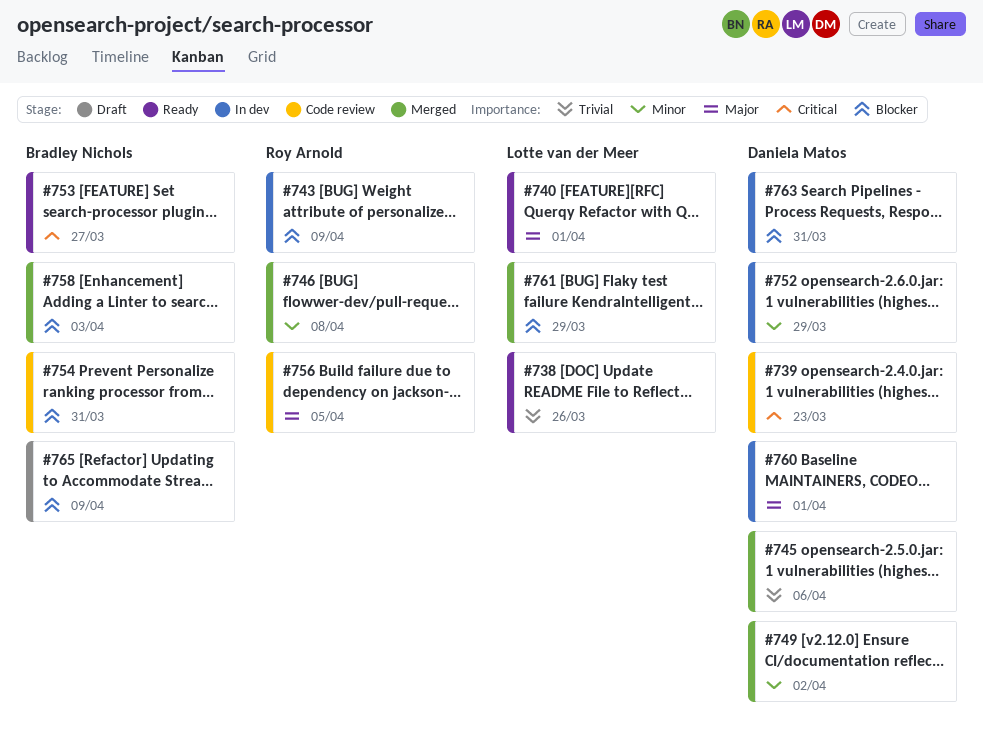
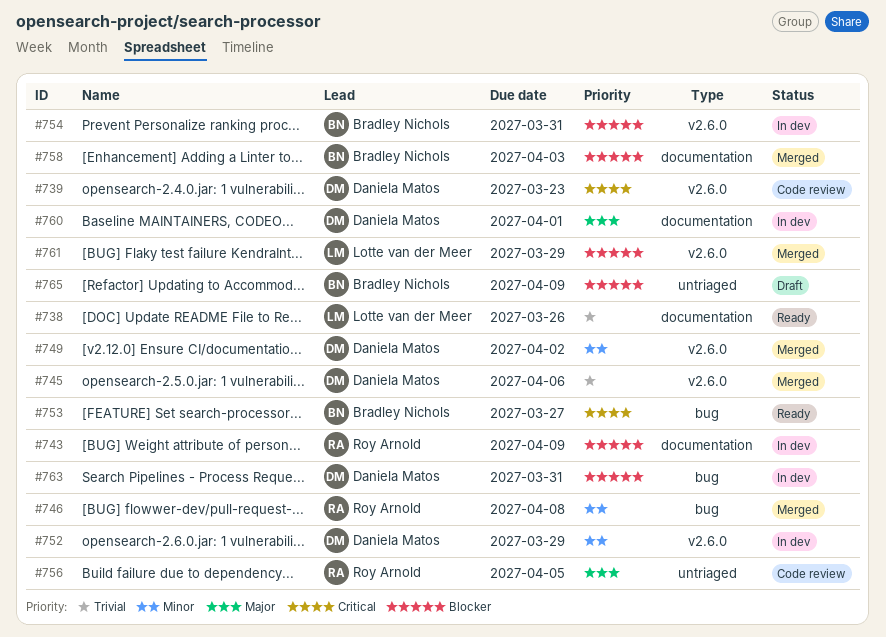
#740: present -> none
#754, status: Code review -> In dev

